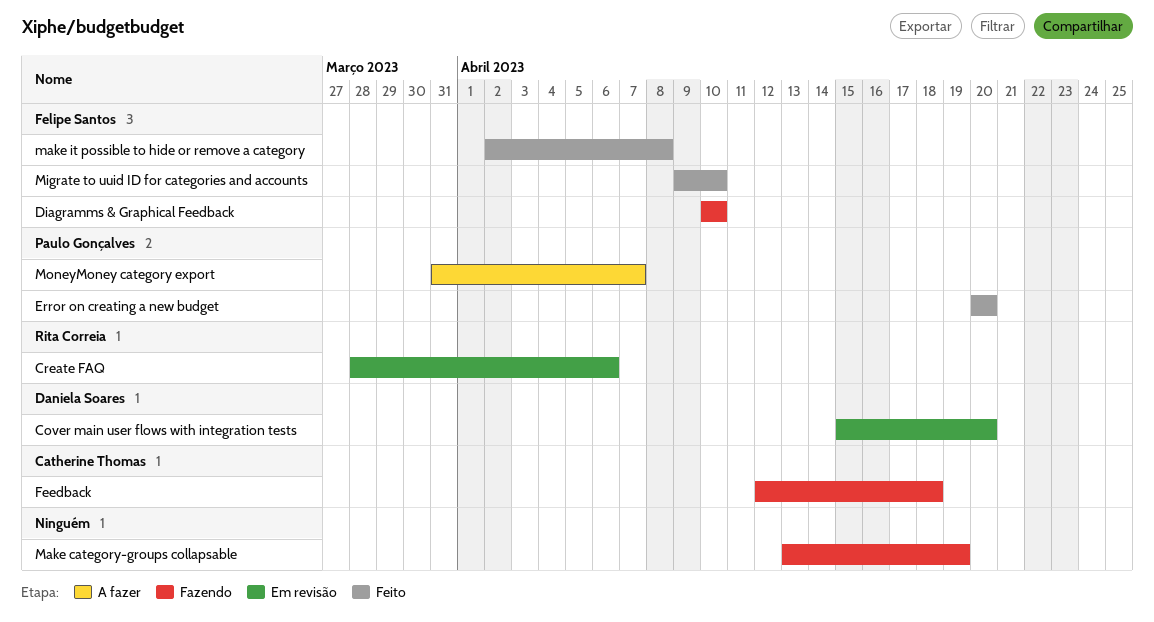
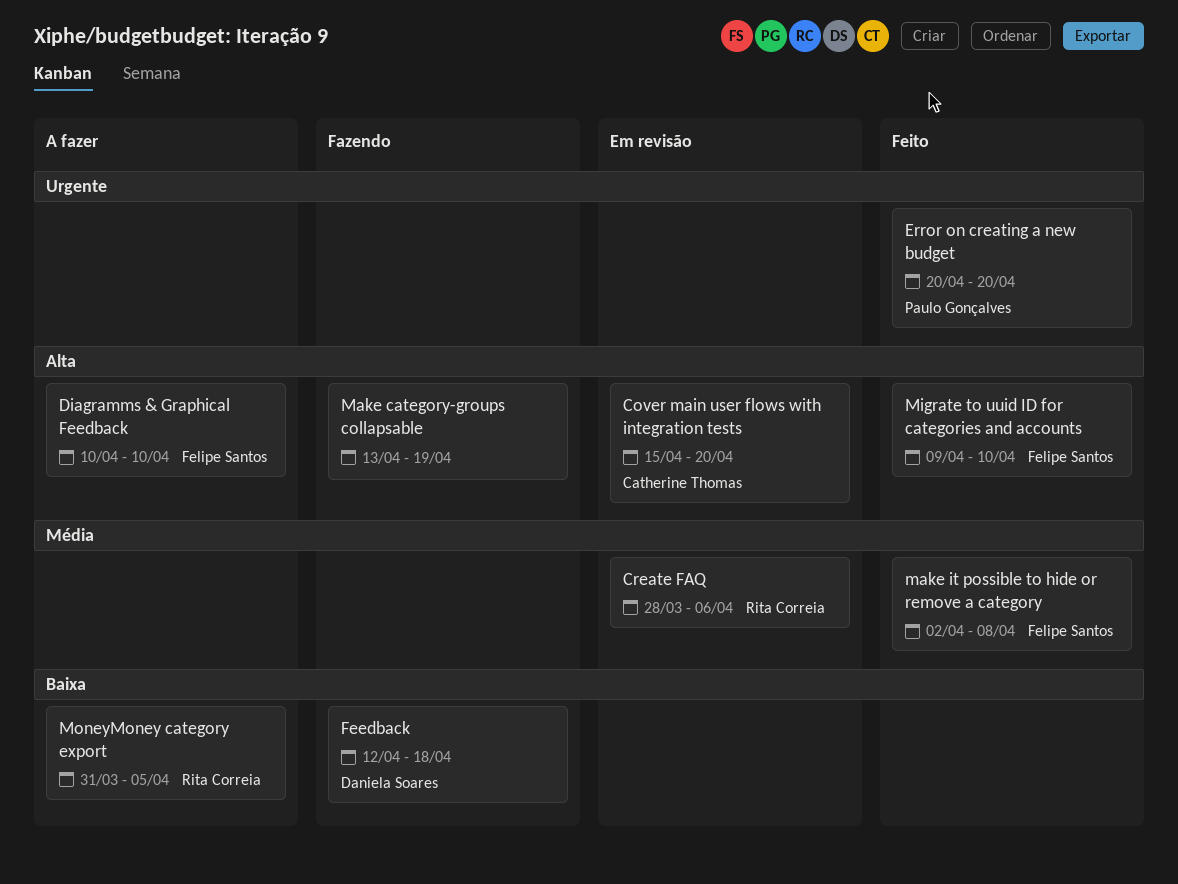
Cover main user flows with integration tests, owner: Daniela Soares -> Catherine Thomas
Diagramms & Graphical Feedback, status: Fazendo -> A fazer
Feedback, owner: Catherine Thomas -> Daniela Soares
MoneyMoney category export, owner: Paulo Gonçalves -> Rita Correia
MoneyMoney category export, due: Apr 7 -> Apr 5

